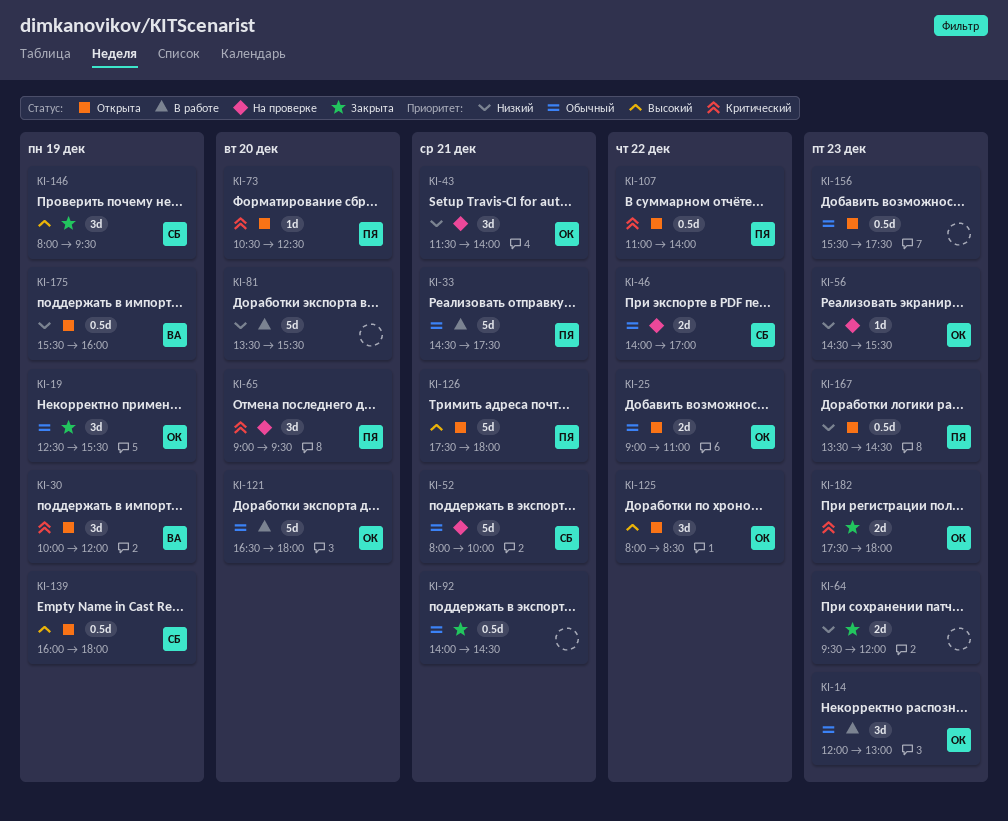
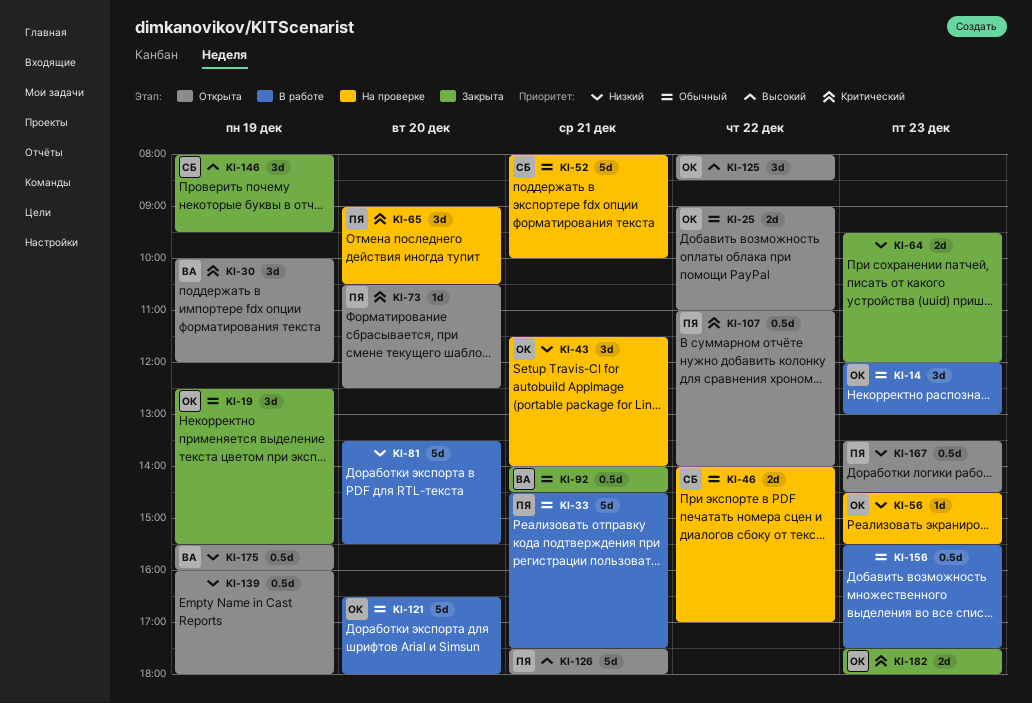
KI-65, ends: 09:30 -> 10:30
KI-92, owner: none -> ВА
KI-139, owner: СБ -> none
KI-139, priority: Высокий -> Низкий
KI-156, status: Открыта -> В работе

